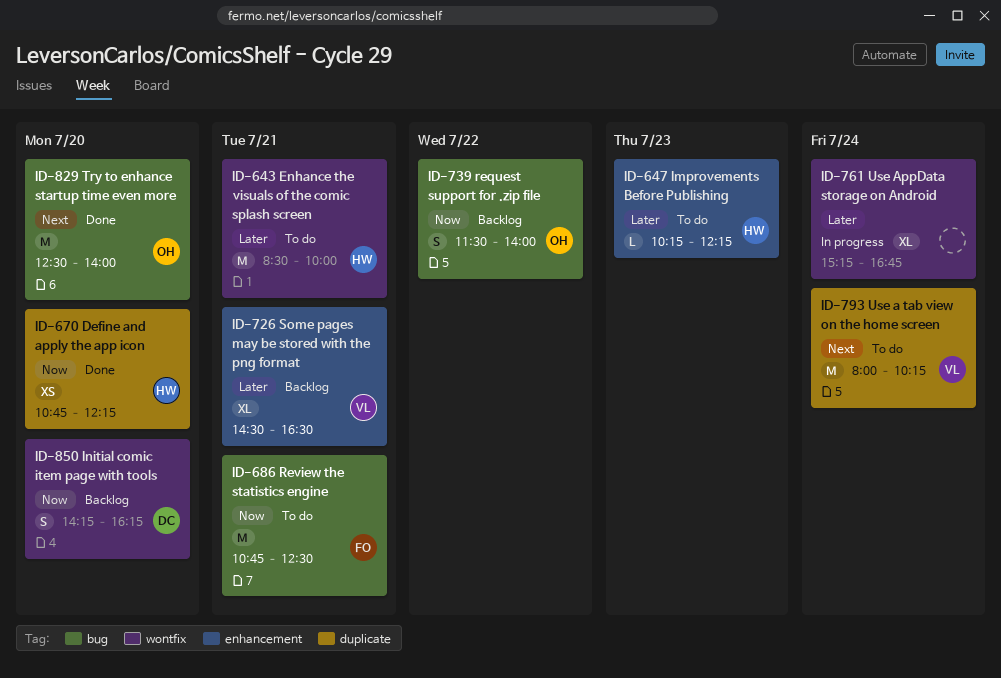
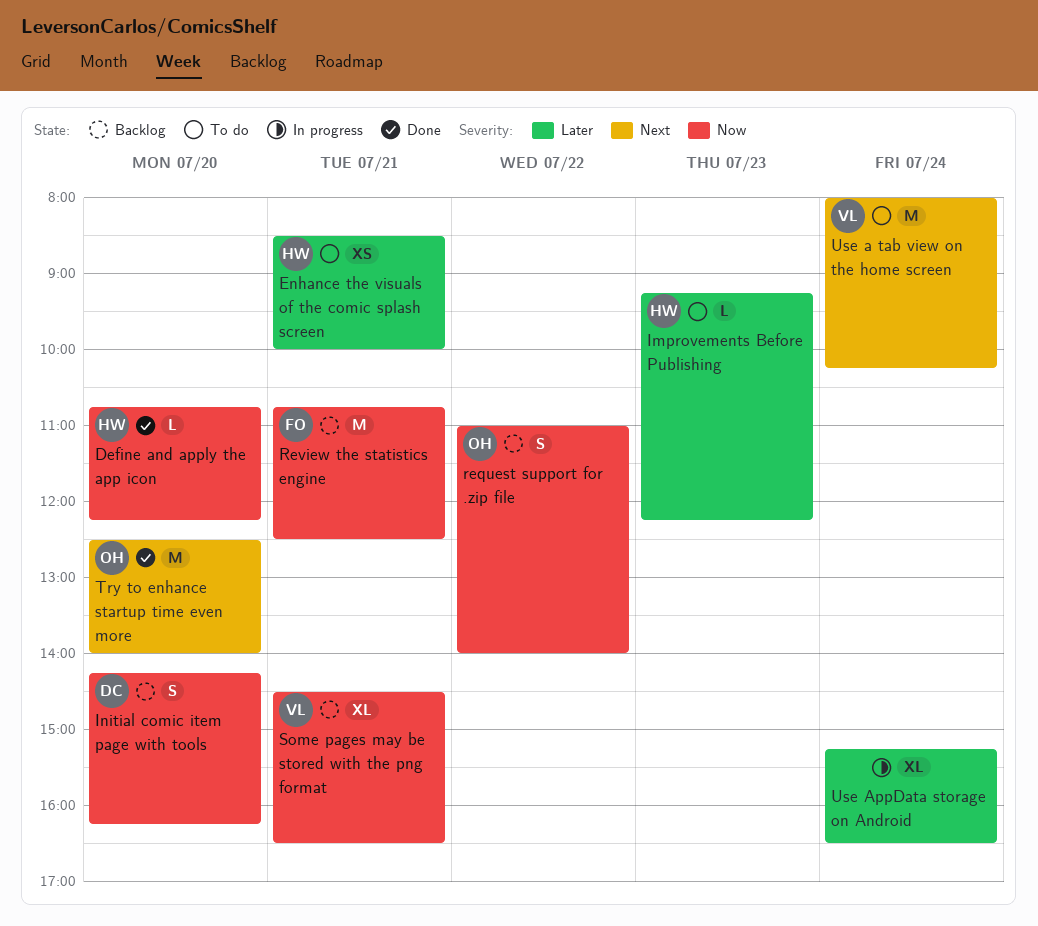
Define and apply the app icon, estimate: XS -> L
Enhance the visuals of the comic splash screen, estimate: M -> XS
Improvements Before Publishing, begins: 10:15 -> 09:15
request support for .zip file, begins: 11:30 -> 11:00
Review the statistics engine, status: To do -> Backlog
Some pages may be stored with the png format, priority: Later -> Now
Use AppData storage on Android, ends: 16:45 -> 16:30

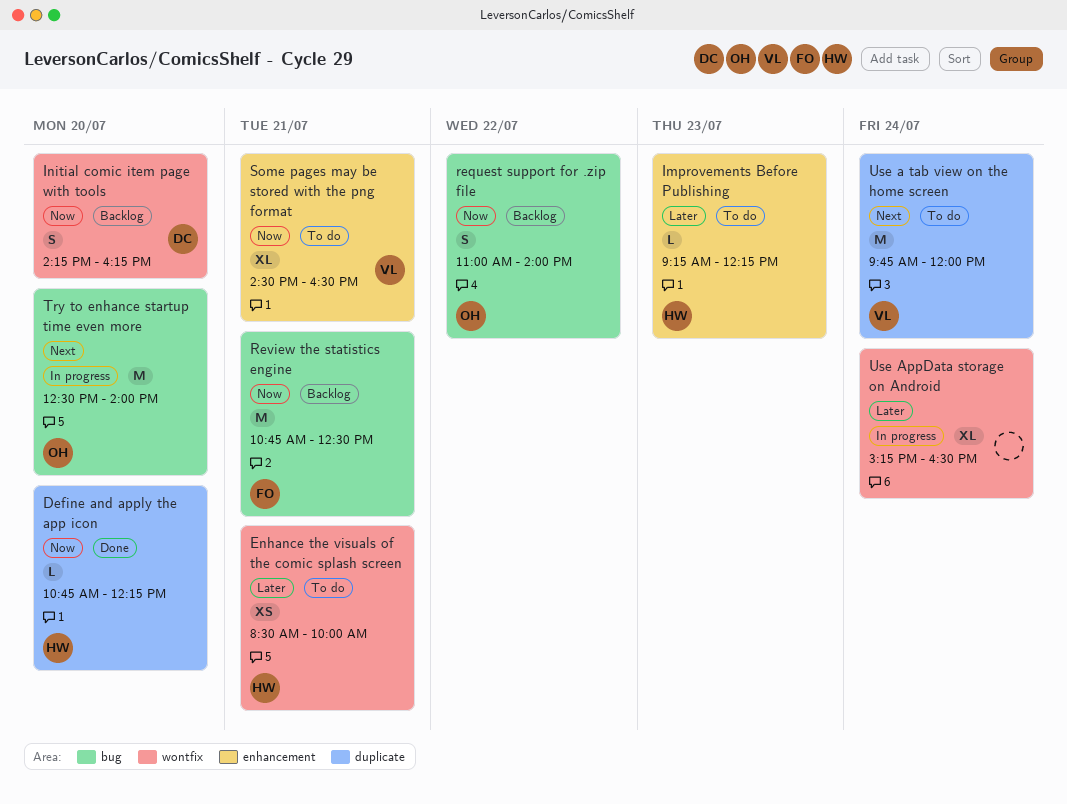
Some pages may be stored with the png format, status: Backlog -> To do
Try to enhance startup time even more, status: Done -> In progress
Use a tab view on the home screen, begins: 08:00 -> 09:45
Use a tab view on the home screen, ends: 10:15 -> 12:00

